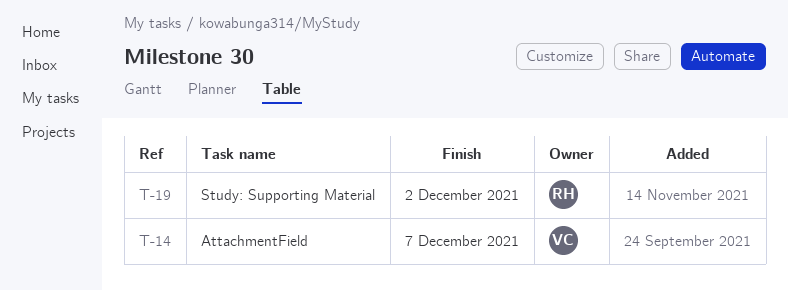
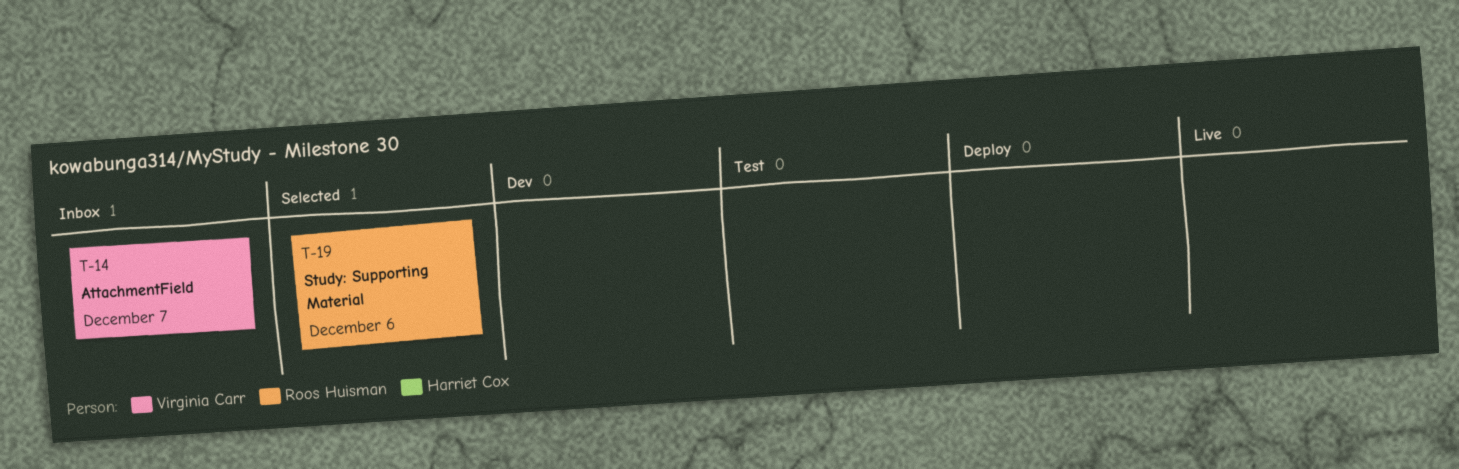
T-19, due: Dec 2 -> Dec 6

